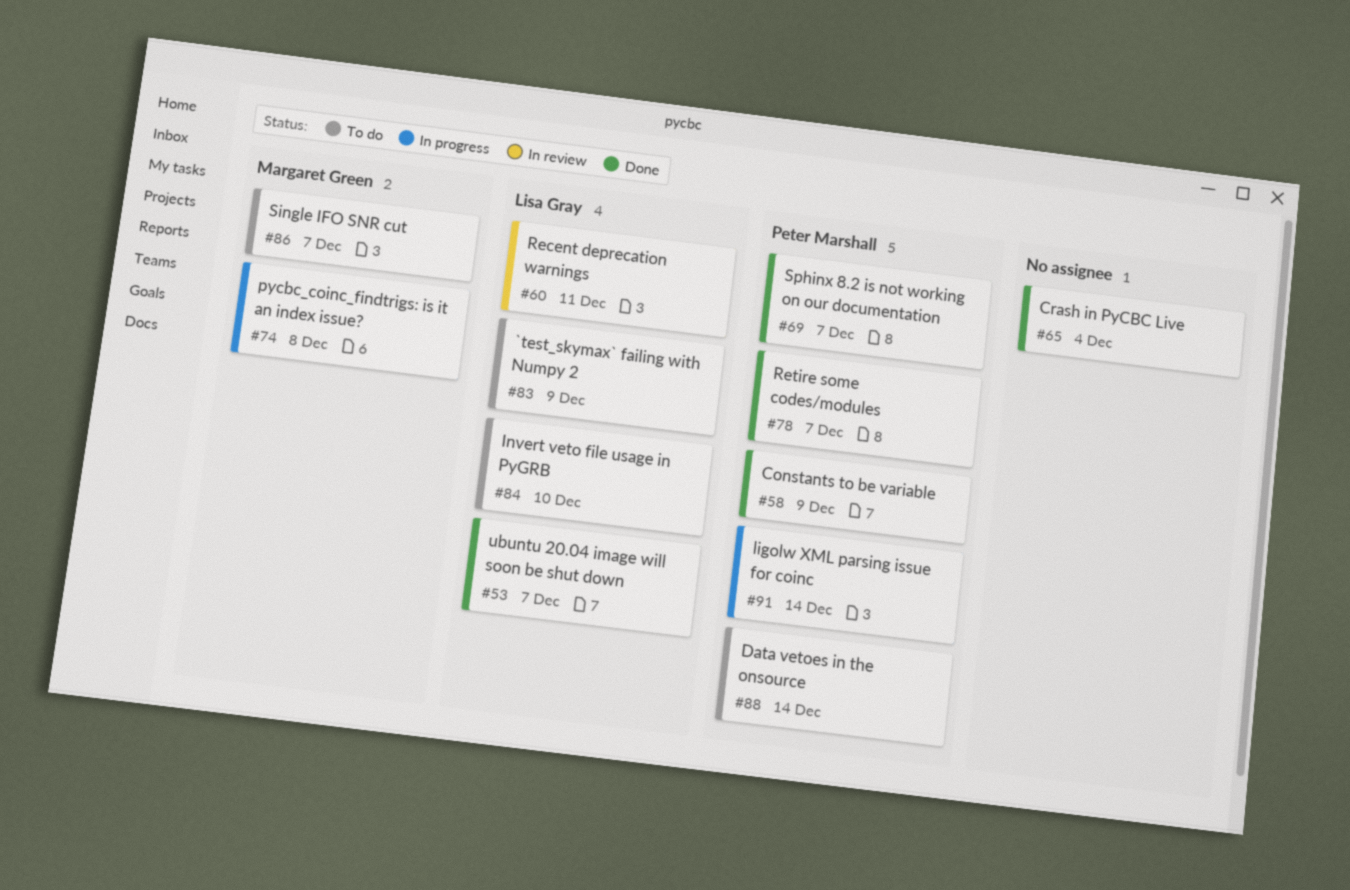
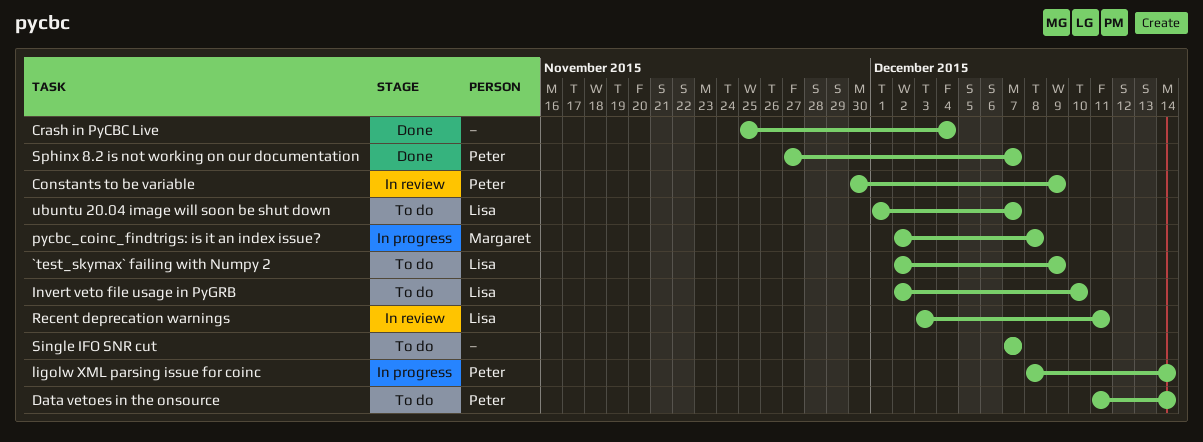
Constants to be variable, status: Done -> In review
Retire some codes/modules: present -> none
Single IFO SNR cut, owner: Margaret Green -> none
ubuntu 20.04 image will soon be shut down, status: Done -> To do

